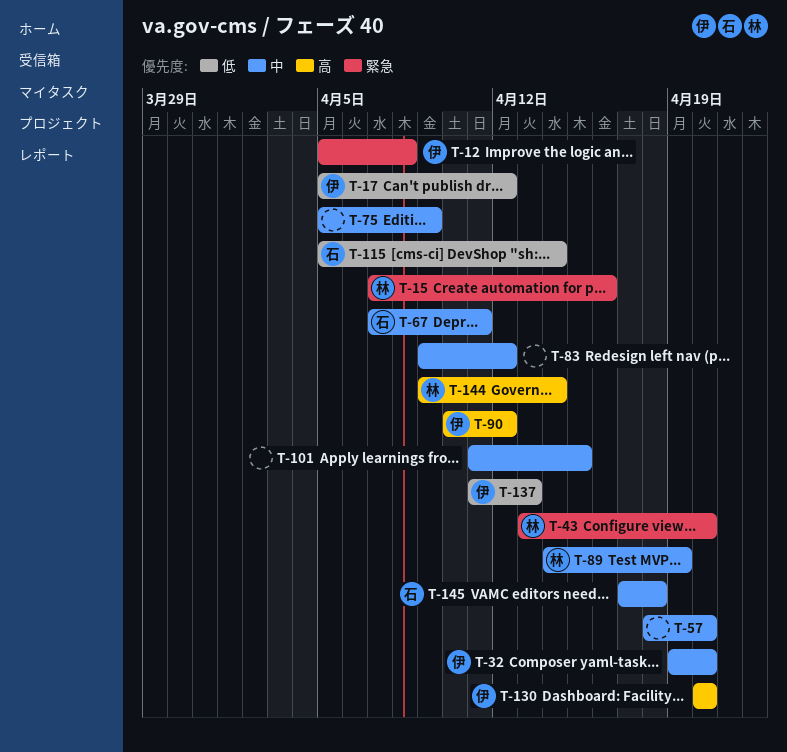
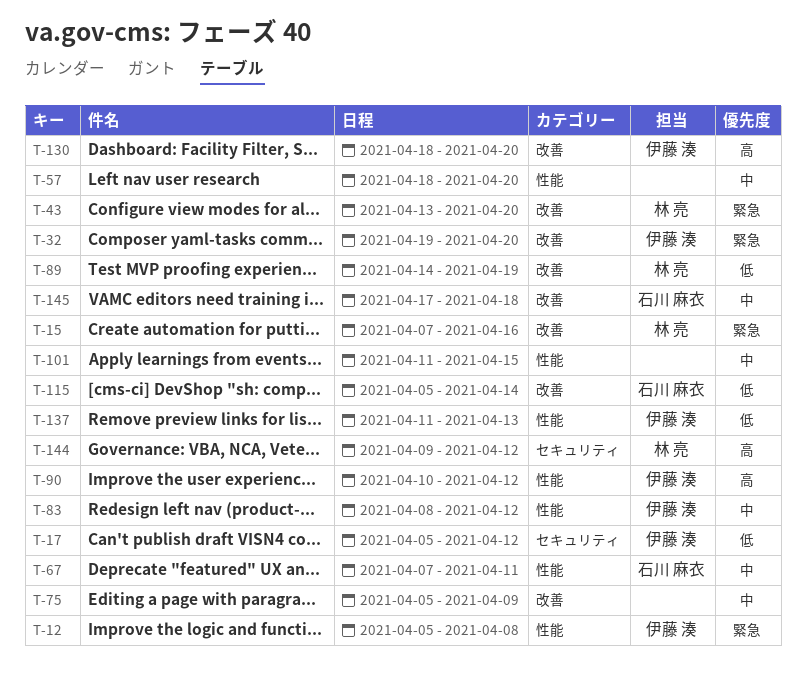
T-32, priority: 中 -> 緊急
T-83, owner: none -> 伊藤 湊
T-83, start: Apr 9 -> Apr 8
T-89, priority: 中 -> 低
T-130, start: Apr 20 -> Apr 18
T-144, due: Apr 14 -> Apr 12

